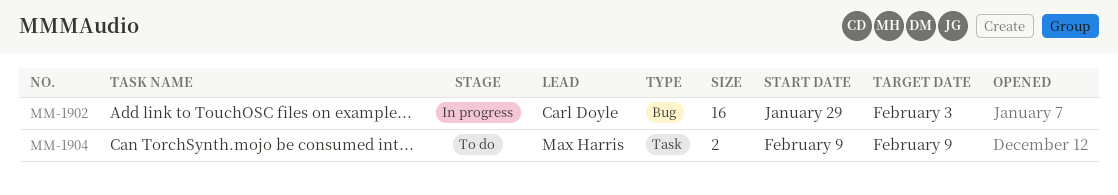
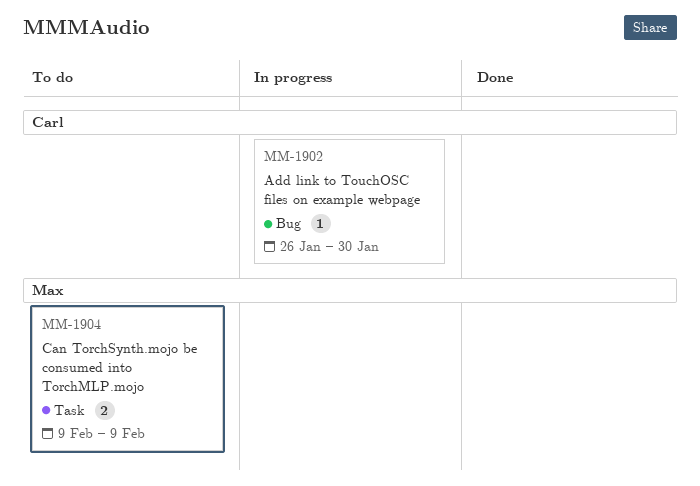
MM-1902, estimate: 16 -> 1
MM-1902, start: Jan 29 -> Jan 26
MM-1902, due: Feb 3 -> Jan 30

